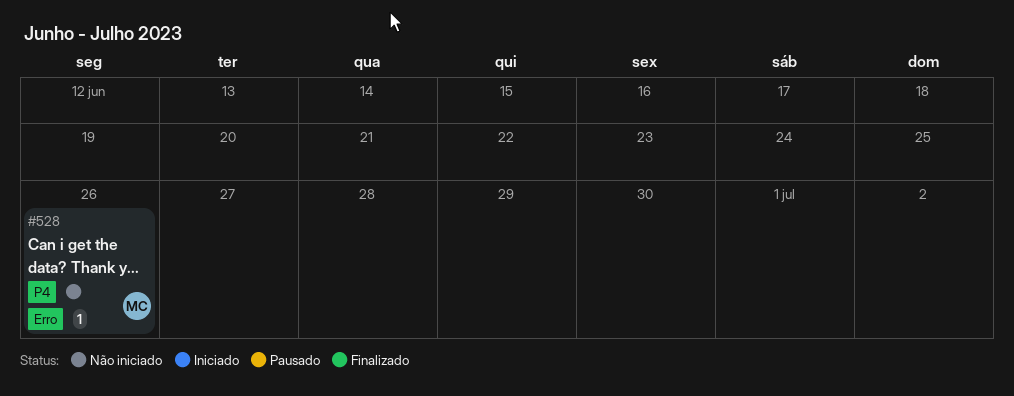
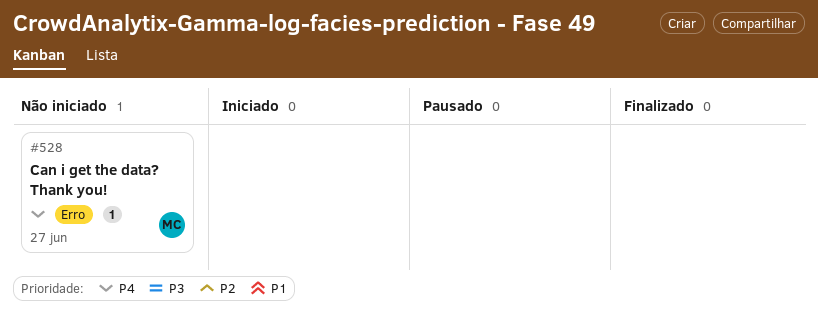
#528, due: Jun 26 -> Jun 27

